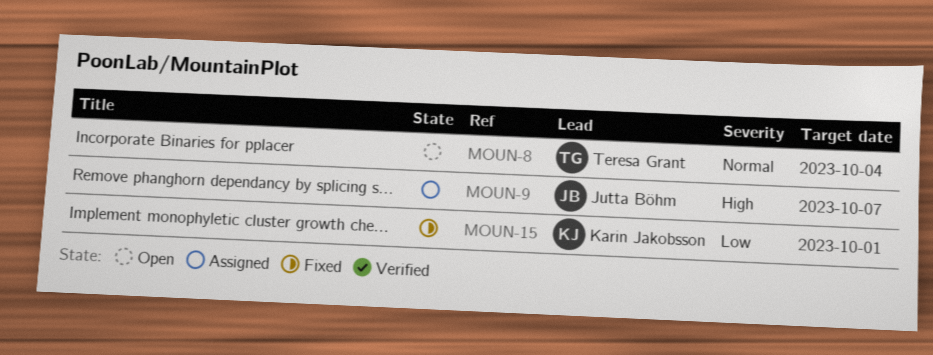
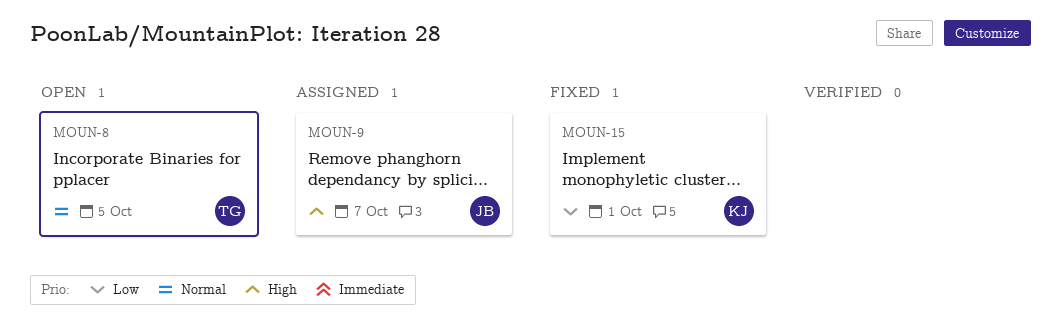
MOUN-8, due: Oct 4 -> Oct 5

